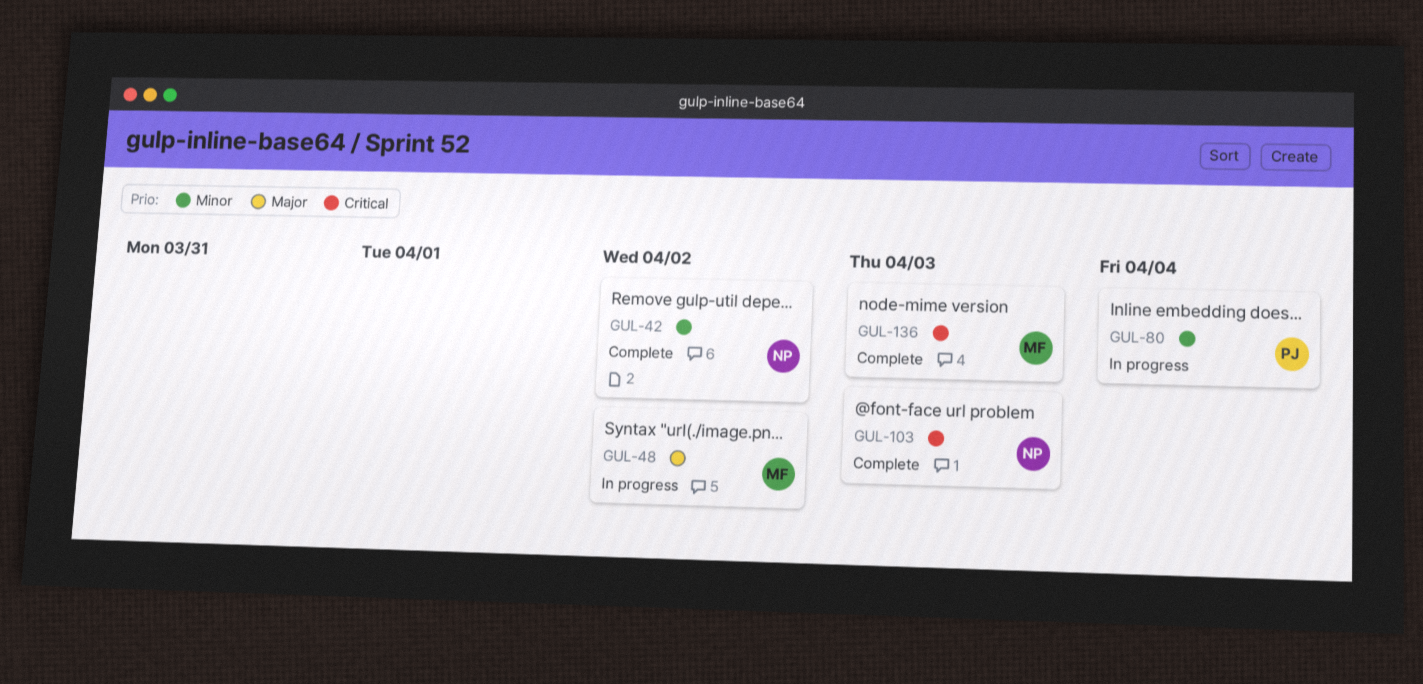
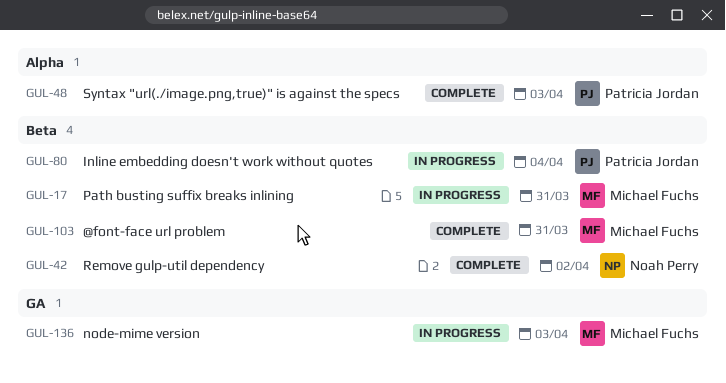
GUL-17: none -> present
GUL-48, status: In progress -> Complete
GUL-48, owner: Michael Fuchs -> Patricia Jordan
GUL-48, due: Apr 2 -> Apr 3
GUL-103, owner: Noah Perry -> Michael Fuchs
GUL-103, due: Apr 3 -> Mar 31
GUL-136, status: Complete -> In progress

